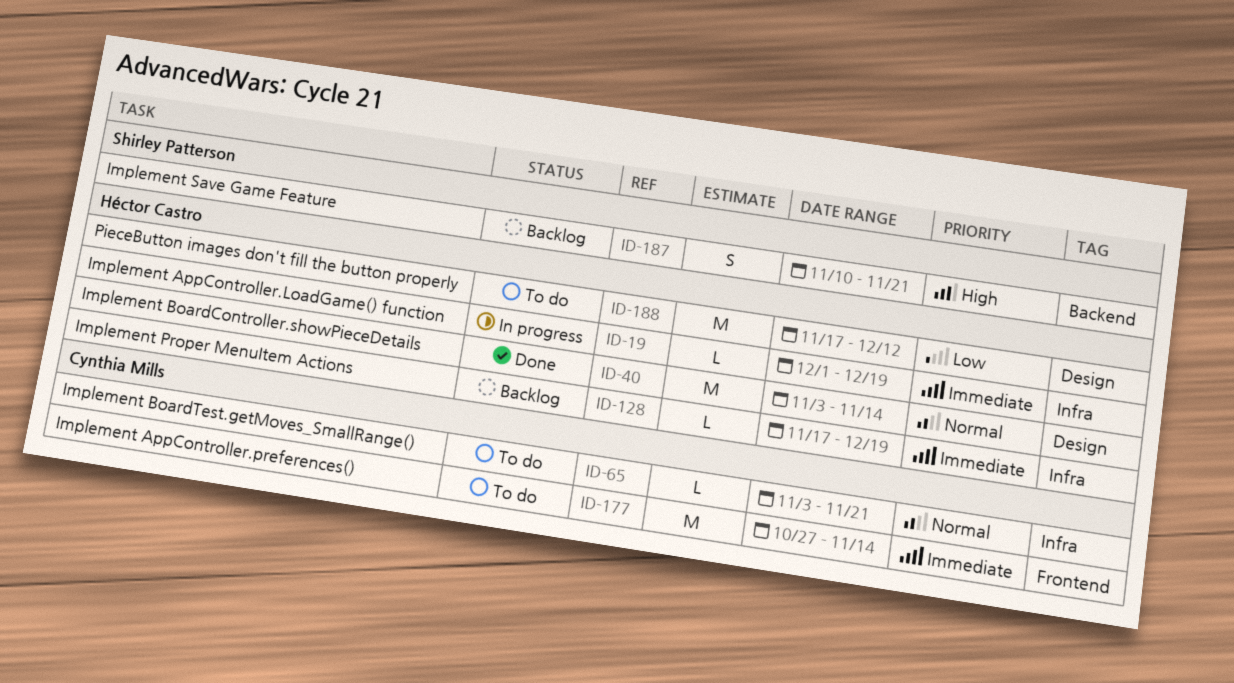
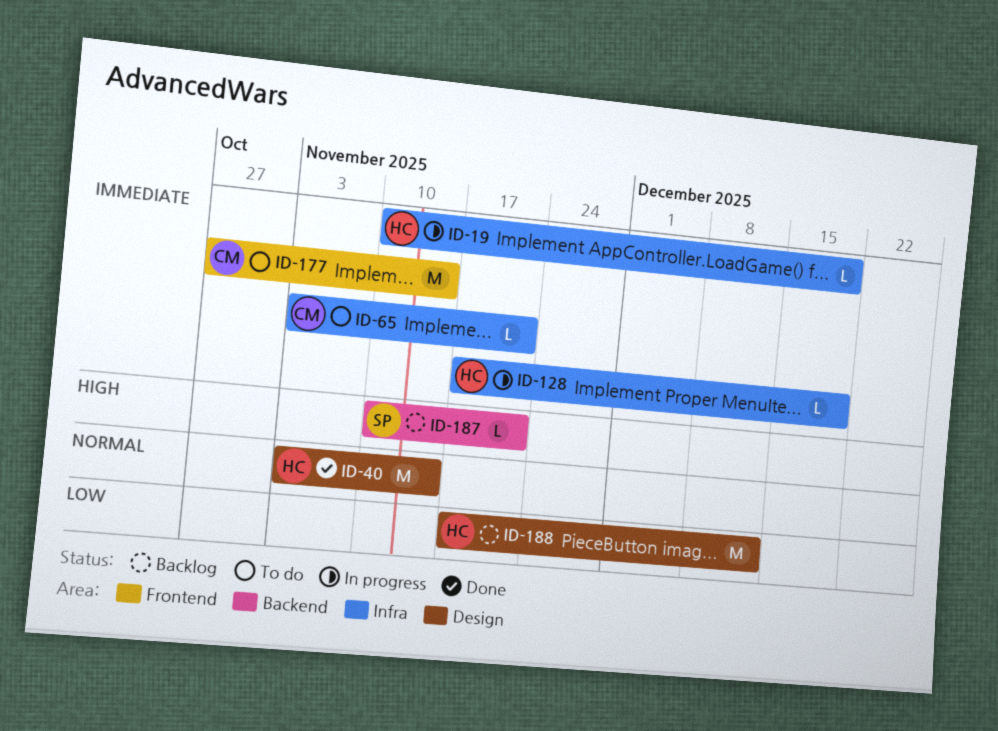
ID-19, start: Dec 1 -> Nov 10
ID-65, priority: Normal -> Immediate
ID-128, status: Backlog -> In progress
ID-187, estimate: S -> L
ID-188, status: To do -> Backlog

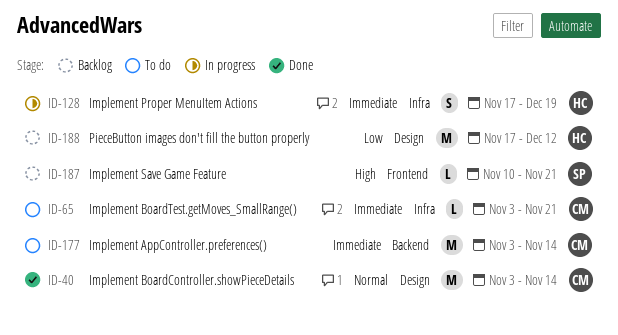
ID-19: present -> none
ID-40, owner: HC -> CM
ID-128, estimate: L -> S
ID-177, label: Frontend -> Backend
ID-177, start: Oct 27 -> Nov 3
ID-187, label: Backend -> Frontend

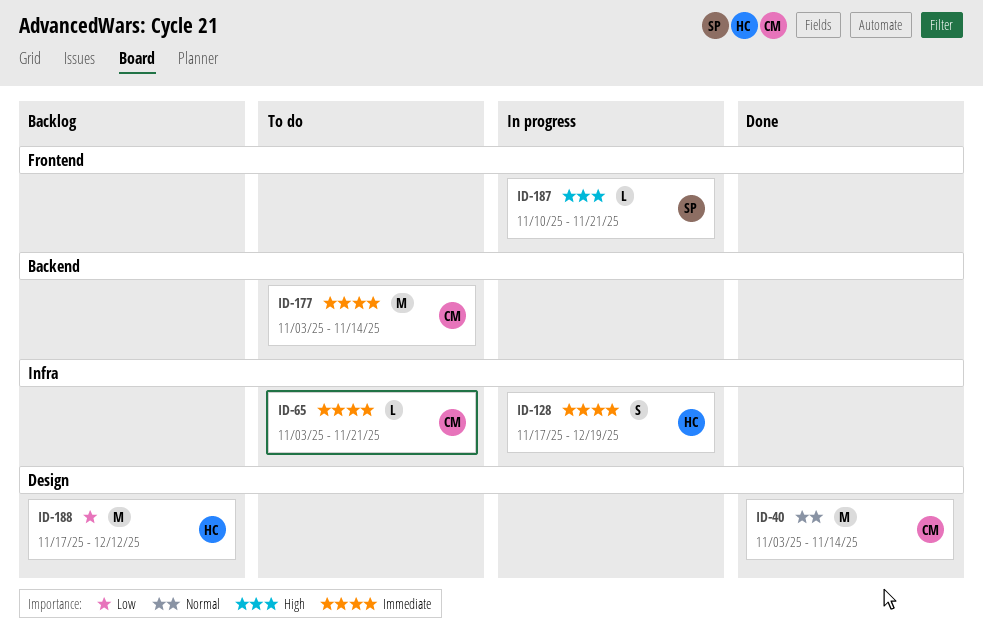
ID-187, status: Backlog -> In progress

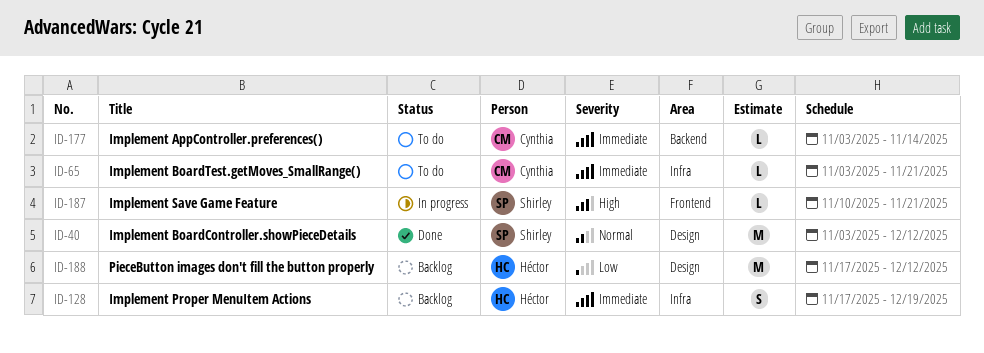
ID-40, owner: Cynthia -> Shirley
ID-40, due: Nov 14 -> Dec 12
ID-128, status: In progress -> Backlog
ID-177, estimate: M -> L

